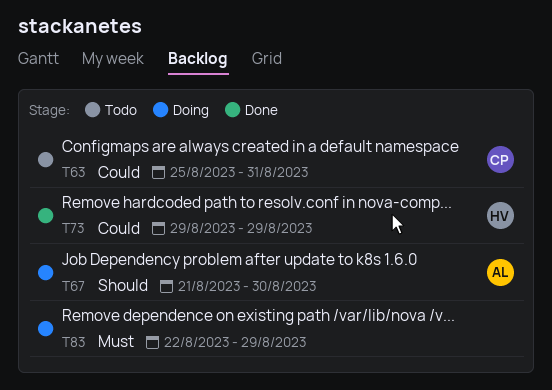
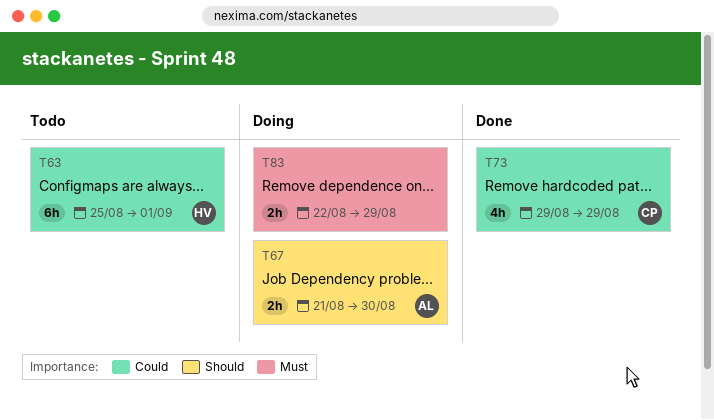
T63, owner: CP -> HV
T63, due: Aug 31 -> Sep 1
T73, owner: HV -> CP

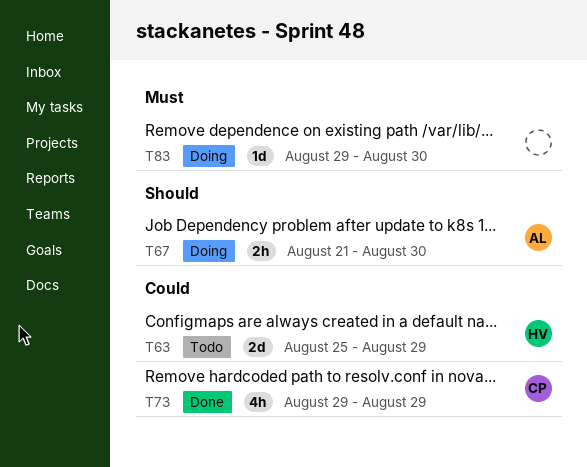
T63, estimate: 6h -> 2d
T63, due: Sep 1 -> Aug 29
T83, estimate: 2h -> 1d
T83, start: Aug 22 -> Aug 29
T83, due: Aug 29 -> Aug 30

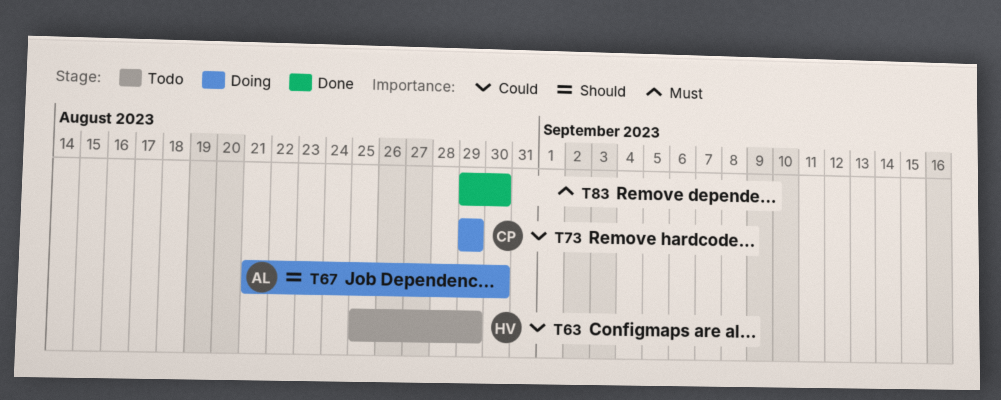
T73, status: Done -> Doing
T83, status: Doing -> Done

